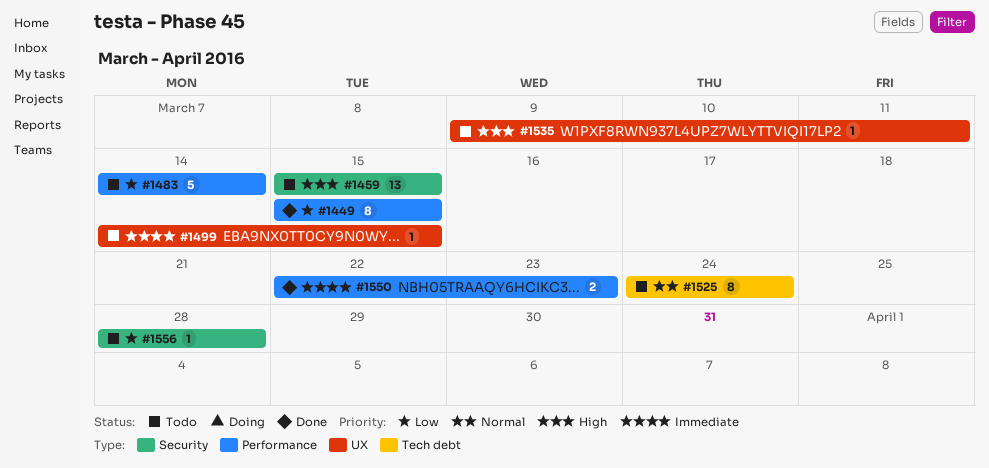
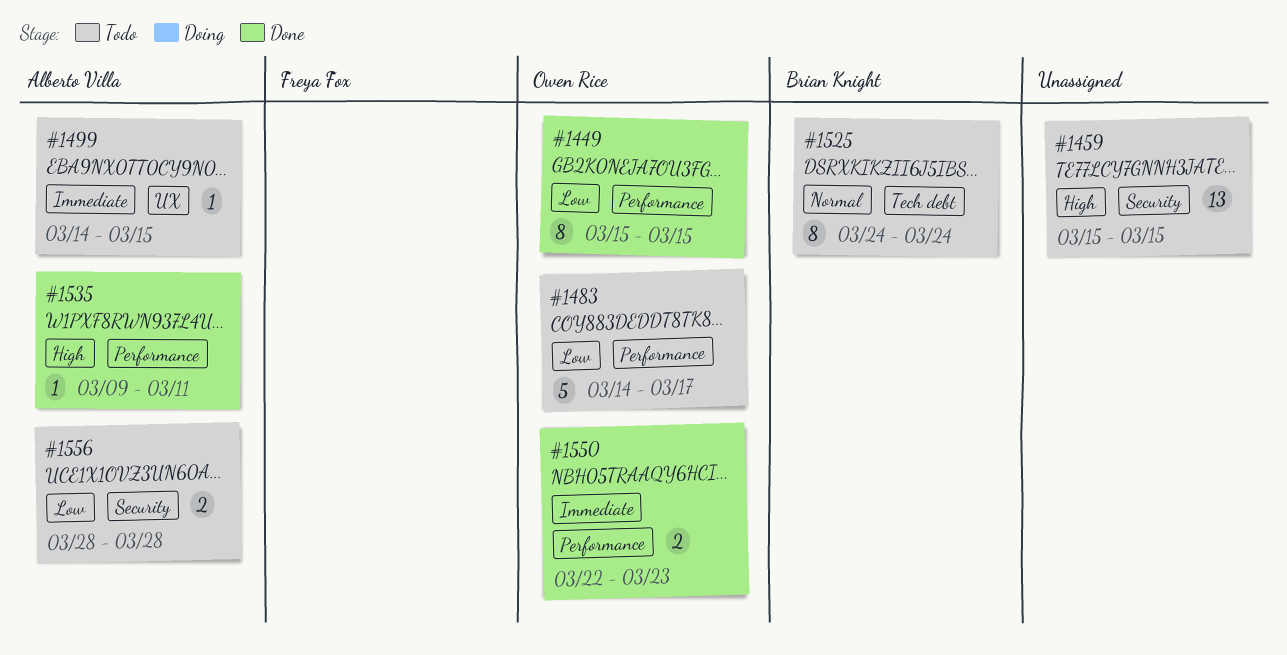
#1483, due: Mar 14 -> Mar 17
#1535, status: Todo -> Done
#1535, label: UX -> Performance
#1556, estimate: 1 -> 2

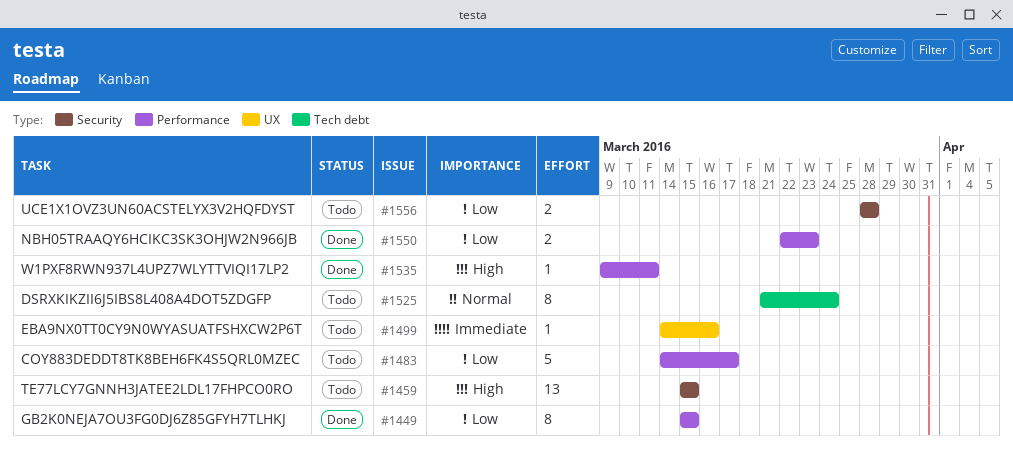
#1499, due: Mar 15 -> Mar 16
#1525, start: Mar 24 -> Mar 21
#1550, priority: Immediate -> Low

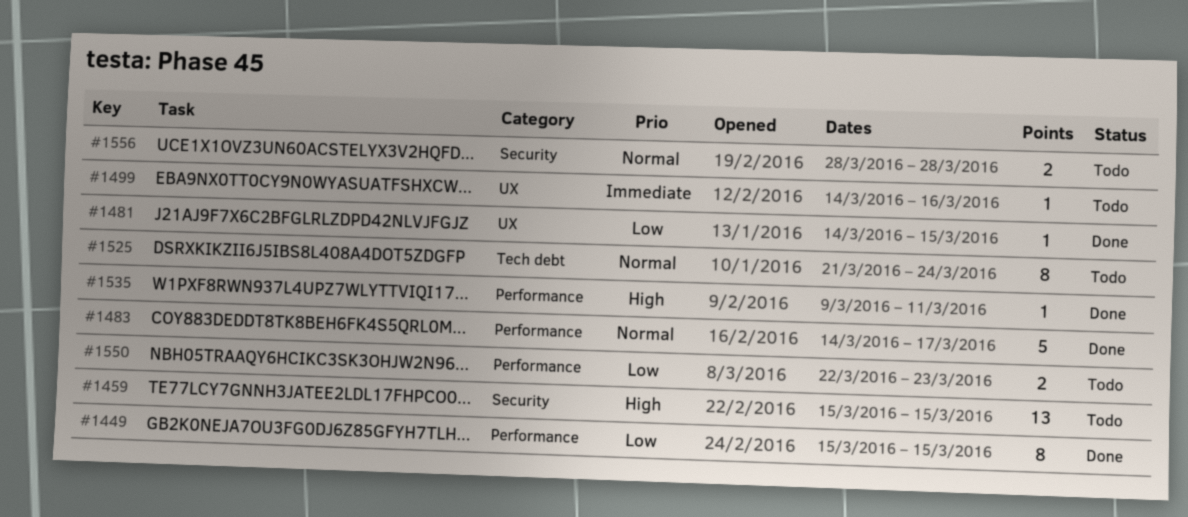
#1481: none -> present
#1483, status: Todo -> Done
#1483, priority: Low -> Normal
#1550, status: Done -> Todo
#1556, priority: Low -> Normal

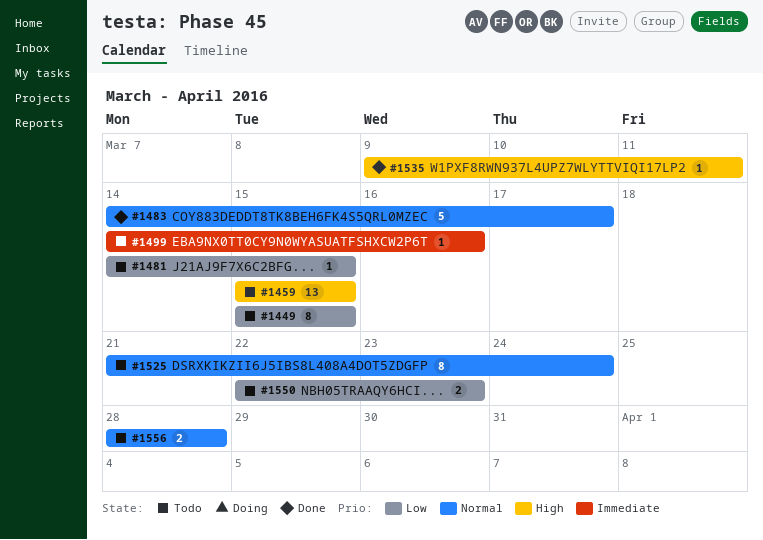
#1449, status: Done -> Todo
#1481, status: Done -> Todo

